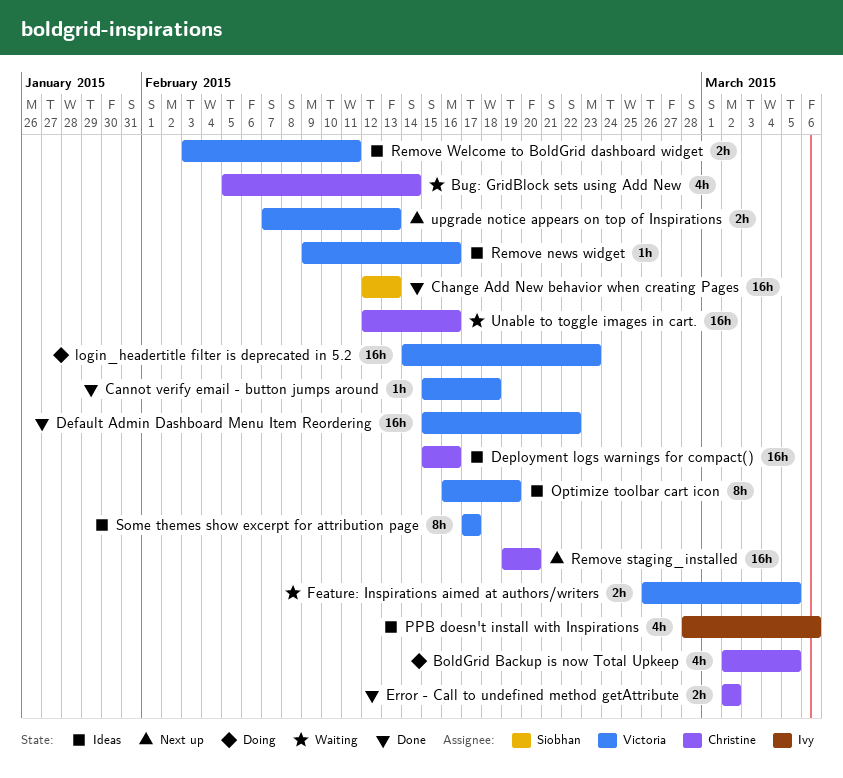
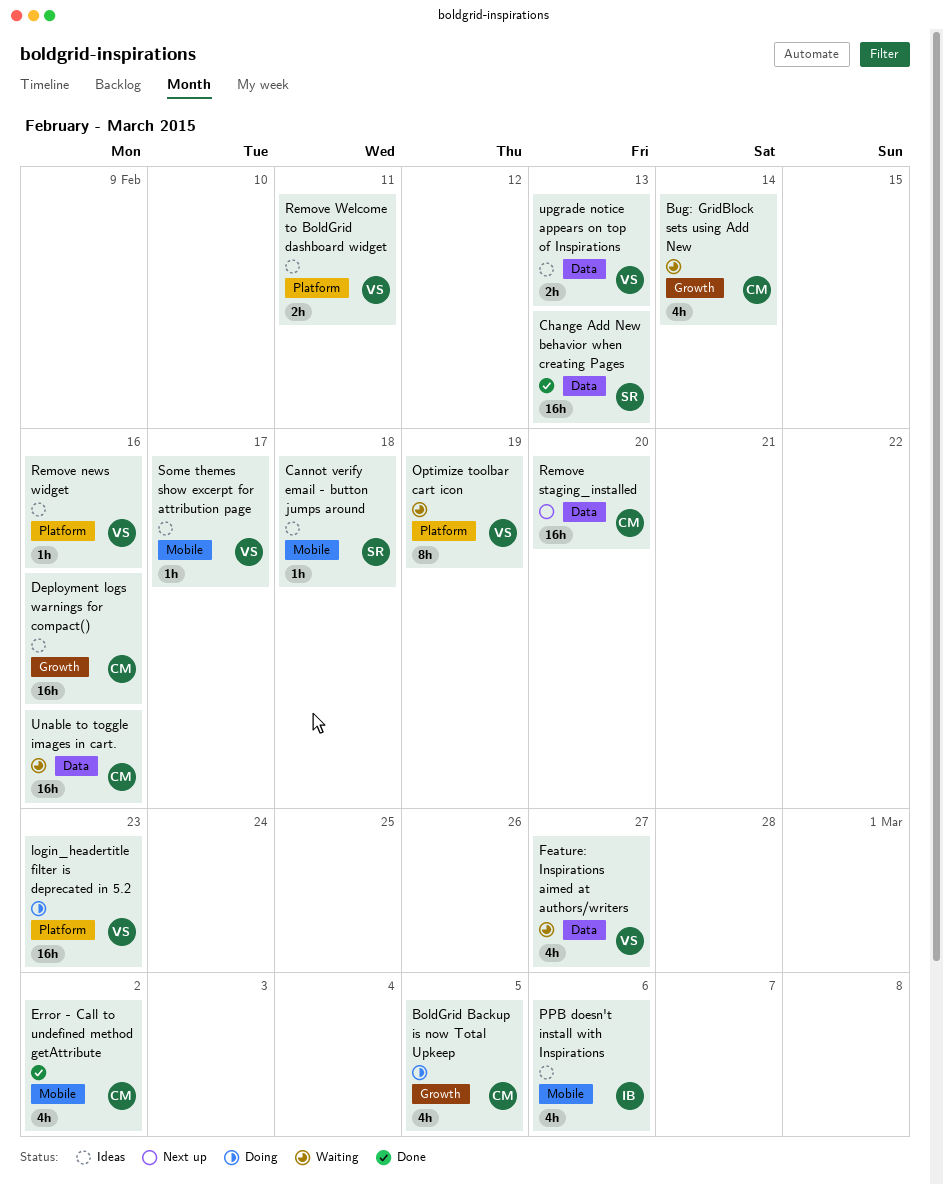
Cannot verify email - button jumps around, status: Done -> Ideas
Cannot verify email - button jumps around, owner: Victoria -> Siobhan
Default Admin Dashboard Menu Item Reordering: present -> none
Error - Call to undefined method getAttribute, estimate: 2h -> 4h
Feature: Inspirations aimed at authors/writers, estimate: 2h -> 4h
Feature: Inspirations aimed at authors/writers, due: Mar 5 -> Feb 27
Optimize toolbar cart icon, status: Ideas -> Waiting
Some themes show excerpt for attribution page, estimate: 8h -> 1h
upgrade notice appears on top of Inspirations, status: Next up -> Ideas

